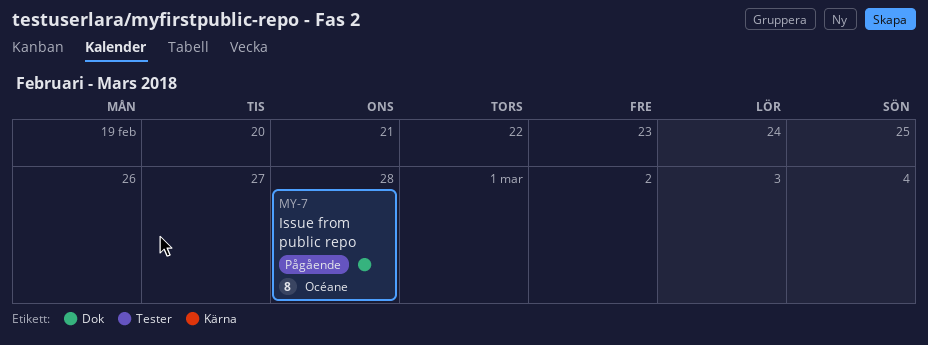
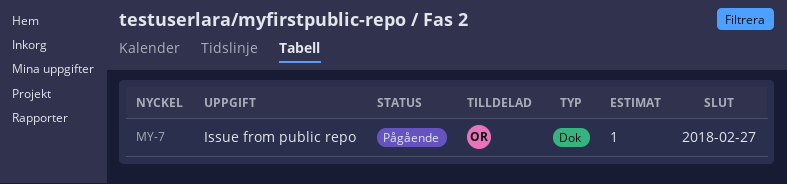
MY-7, estimate: 8 -> 1
MY-7, due: Feb 28 -> Feb 27

